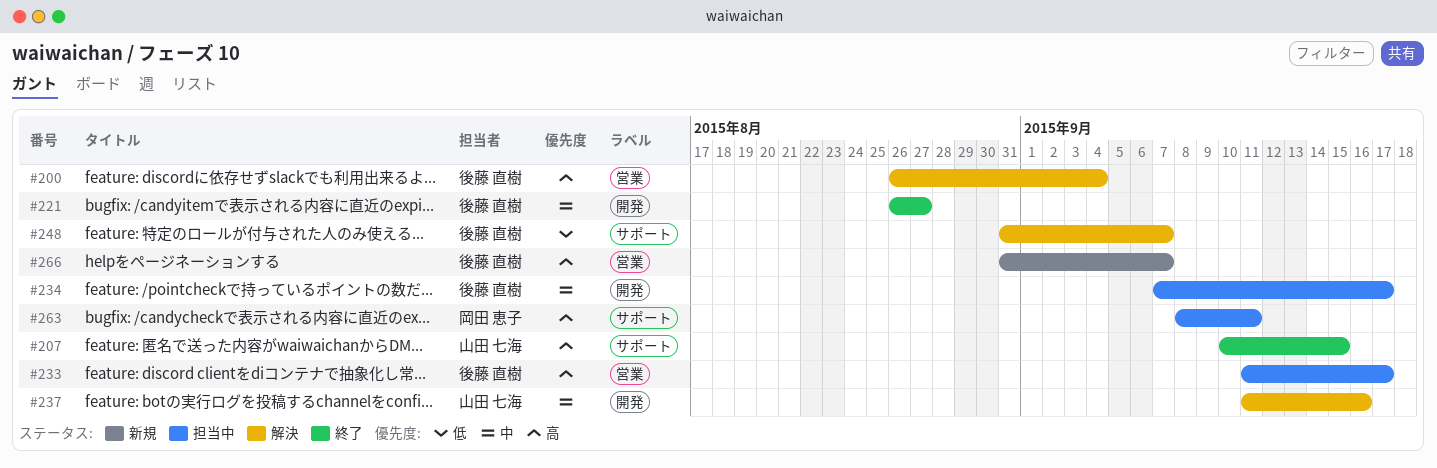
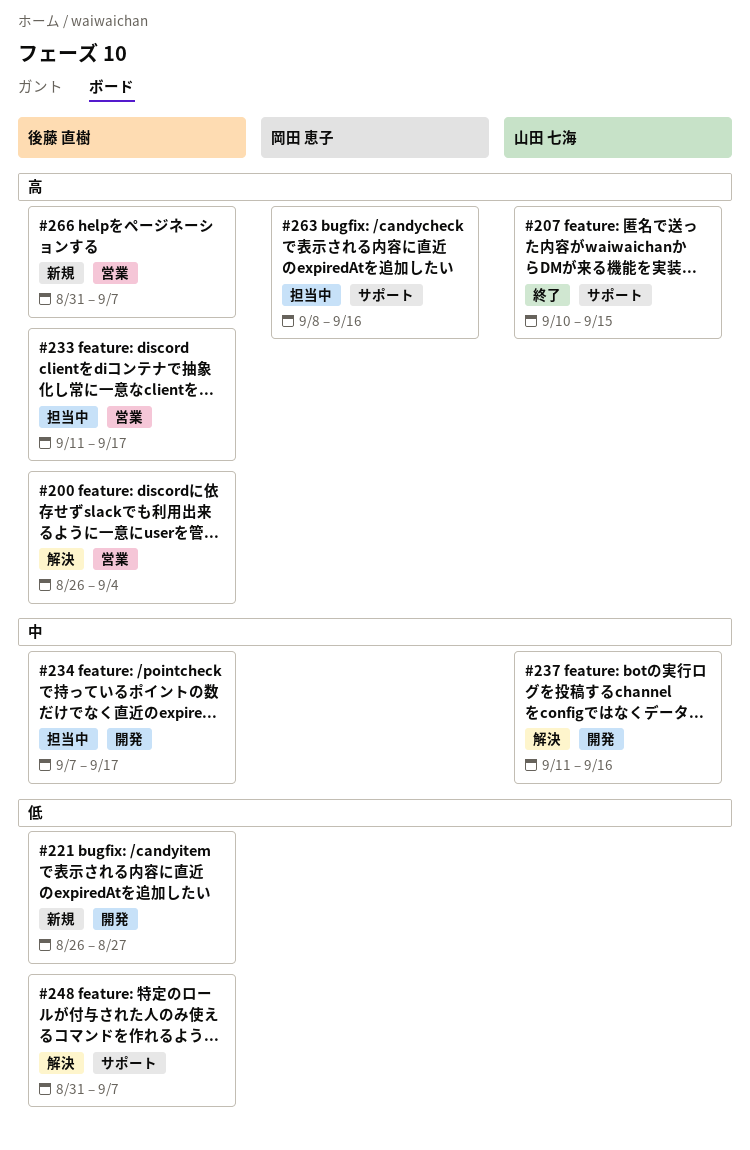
#221, status: 終了 -> 新規
#221, priority: 中 -> 低
#263, due: Sep 11 -> Sep 16

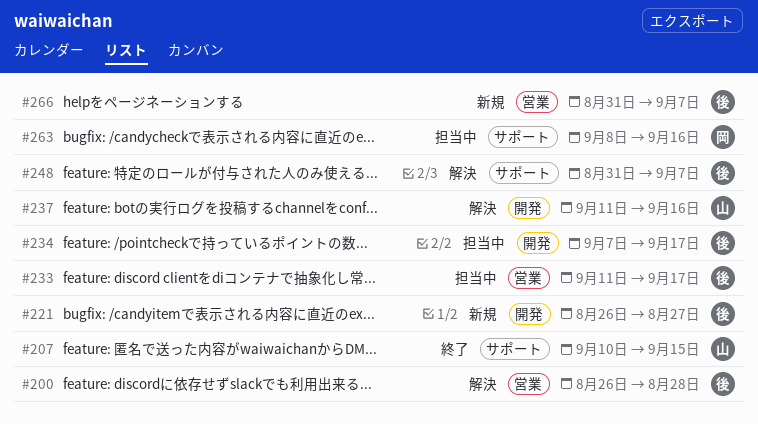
#200, due: Sep 4 -> Aug 28

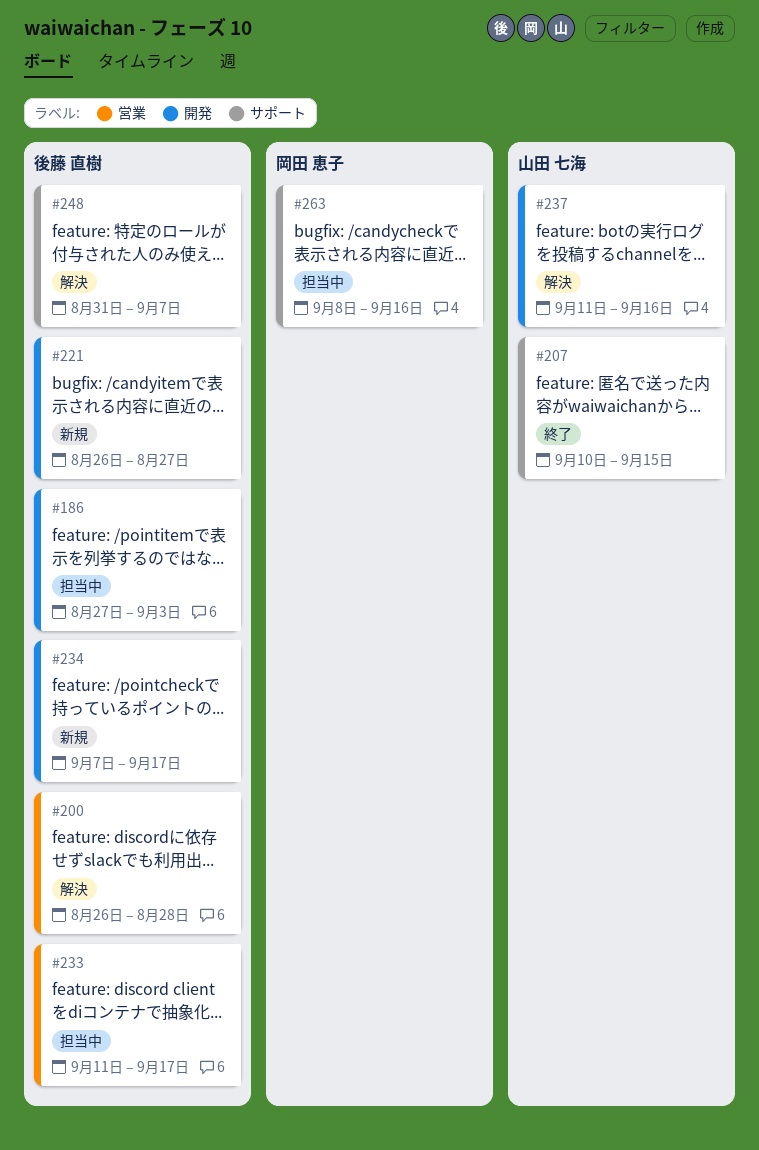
#186: none -> present
#234, status: 担当中 -> 新規
#266: present -> none

